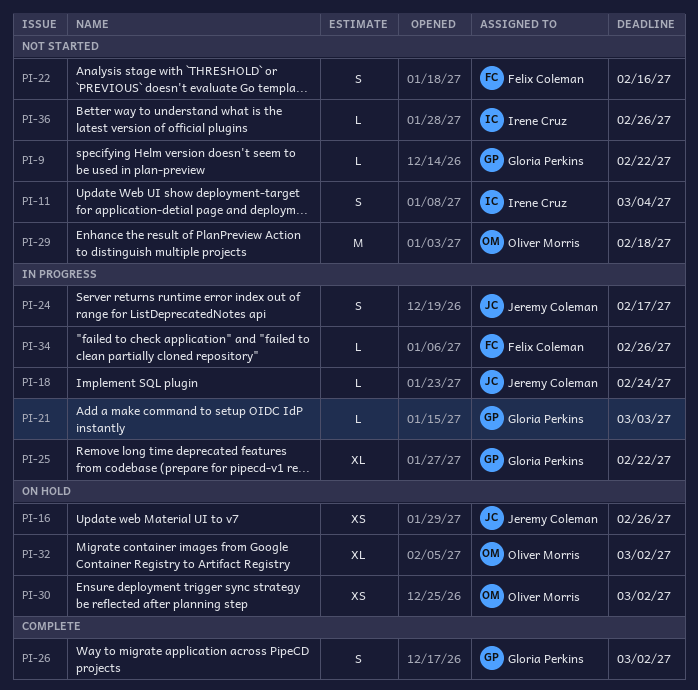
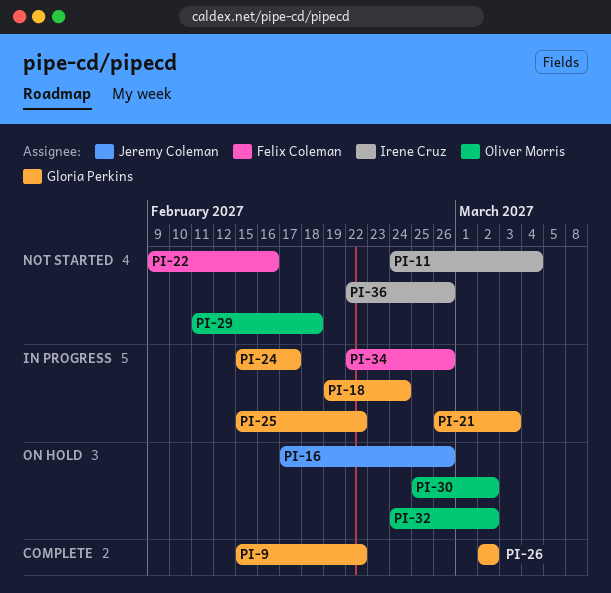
PI-9, status: Not started -> Complete
PI-18, owner: Jeremy Coleman -> Gloria Perkins
PI-24, owner: Jeremy Coleman -> Gloria Perkins

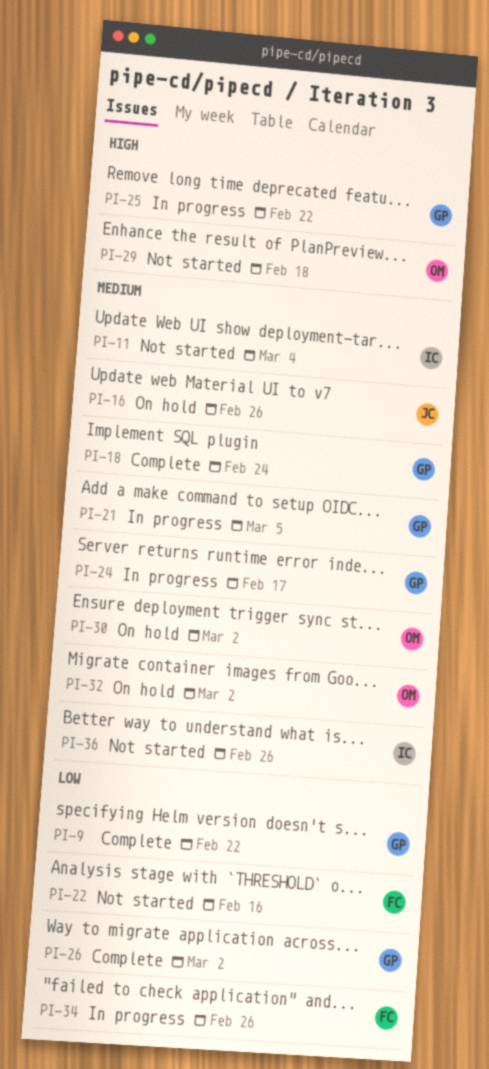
PI-18, status: In progress -> Complete
PI-21, due: Mar 3 -> Mar 5

